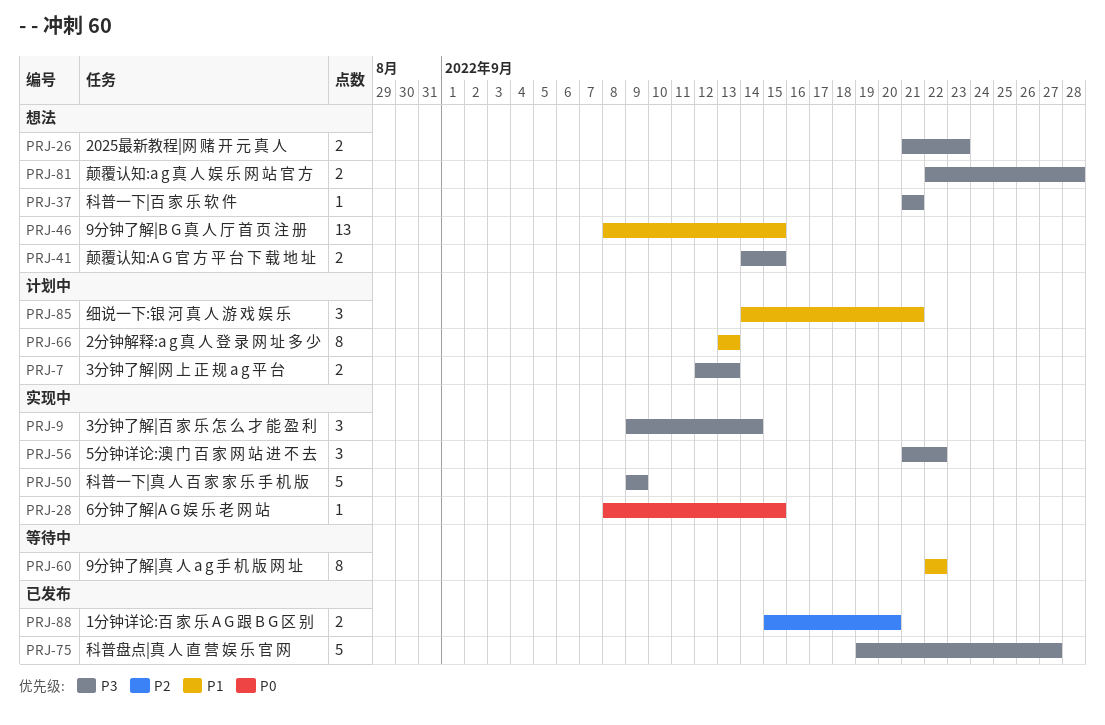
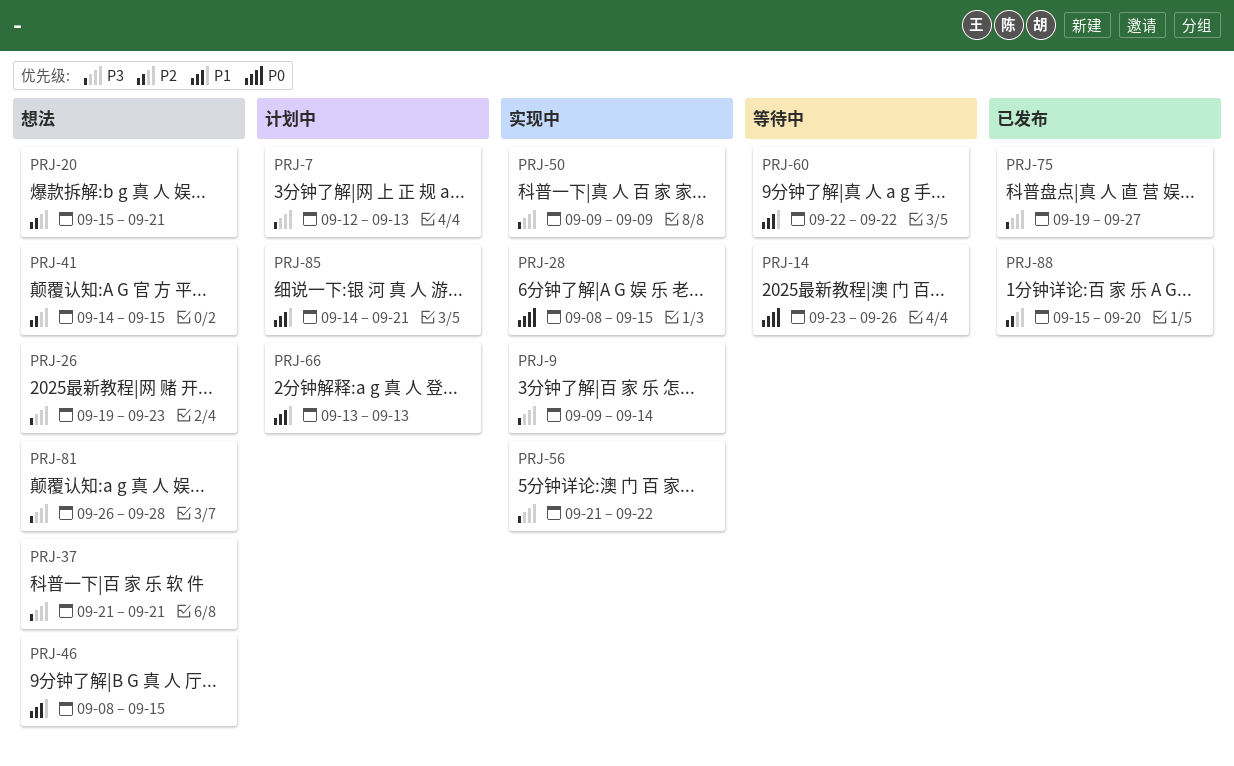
PRJ-14: none -> present
PRJ-20: none -> present
PRJ-26, start: Sep 21 -> Sep 19
PRJ-41, priority: P3 -> P2
PRJ-81, start: Sep 22 -> Sep 26

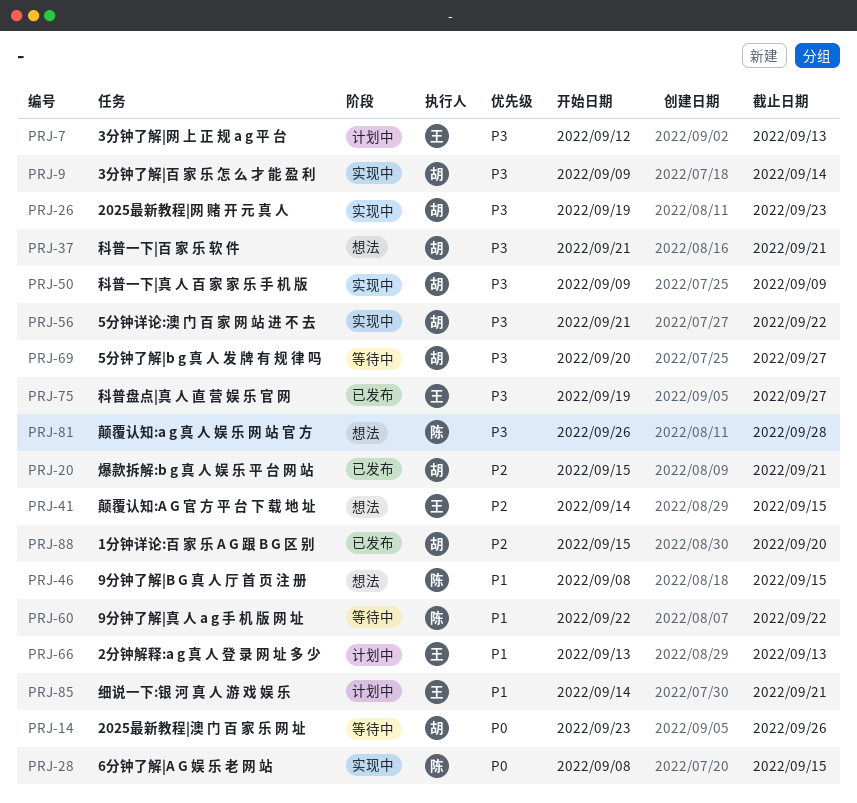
PRJ-20, status: 想法 -> 已发布
PRJ-26, status: 想法 -> 实现中
PRJ-69: none -> present

